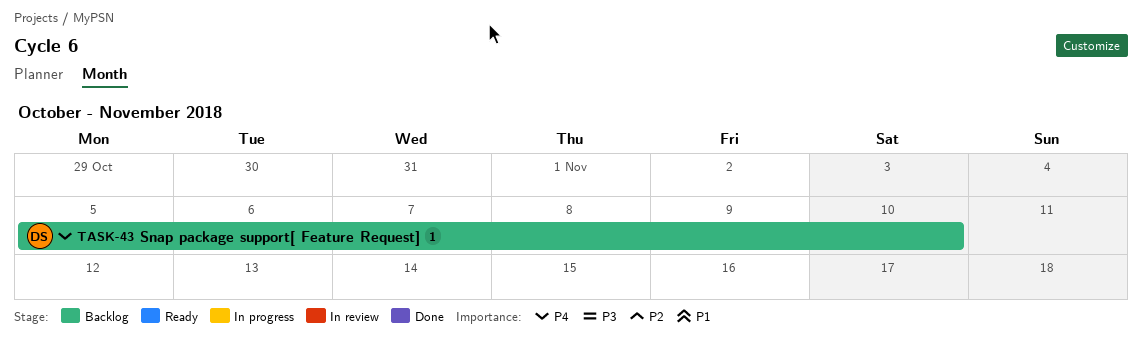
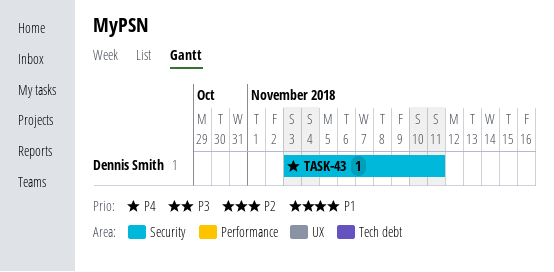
TASK-43, start: Nov 5 -> Nov 3
TASK-43, due: Nov 10 -> Nov 11

